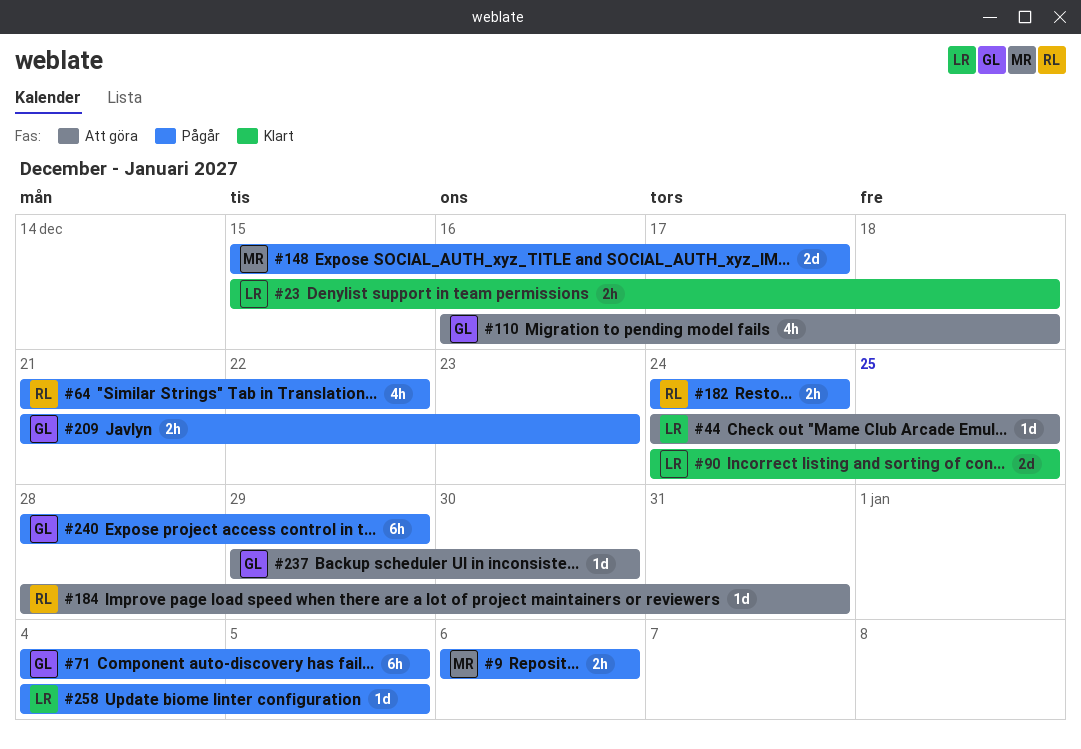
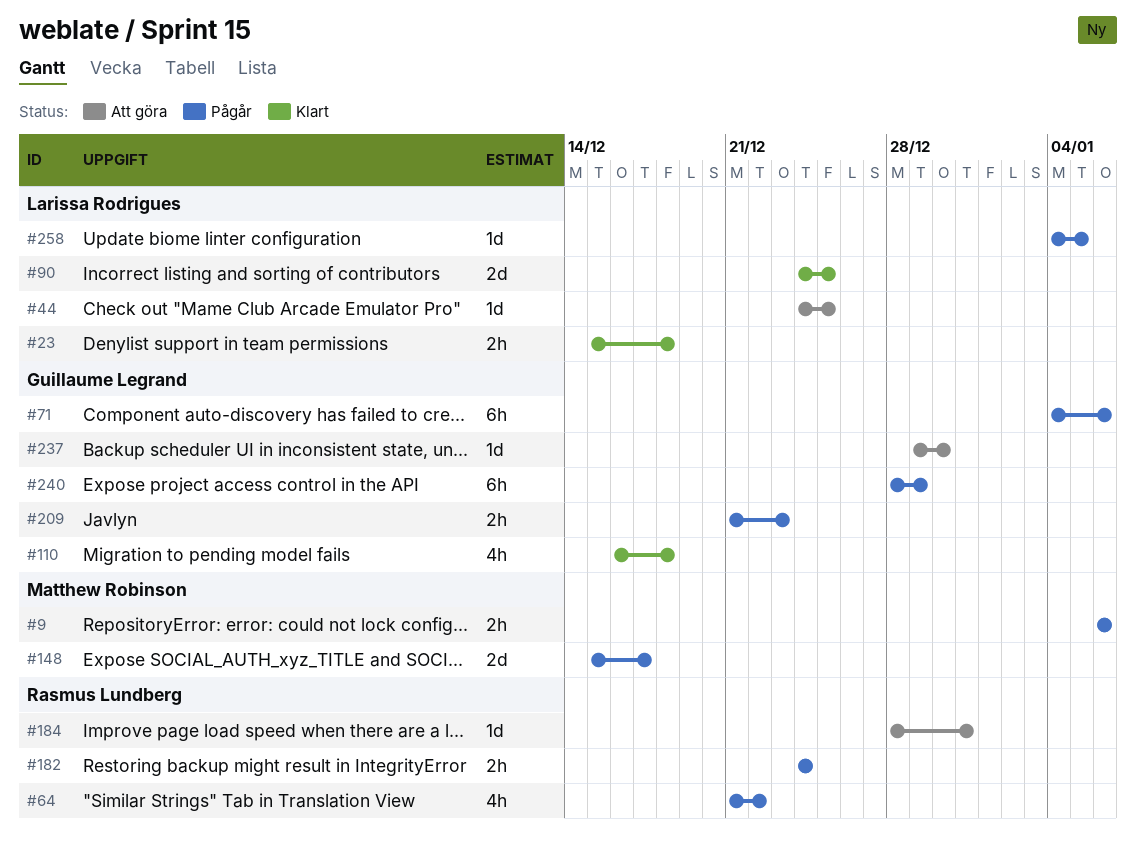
#71, due: Jan 5 -> Jan 6
#110, status: Att göra -> Klart

